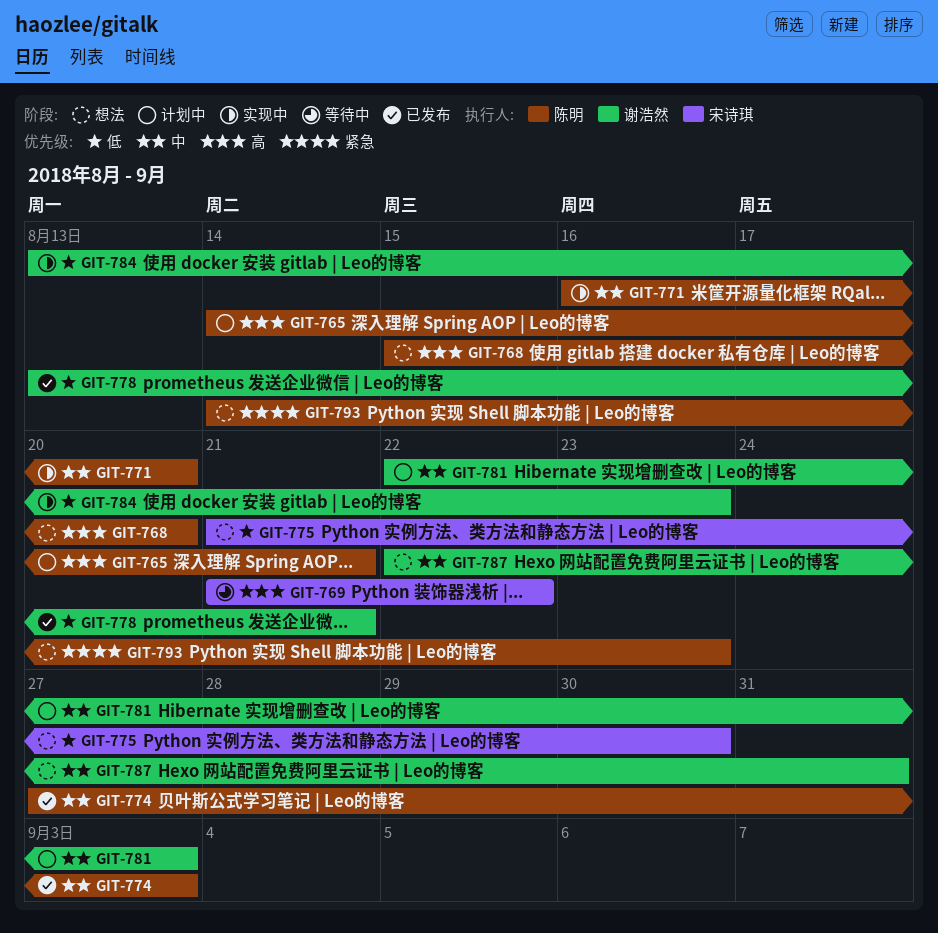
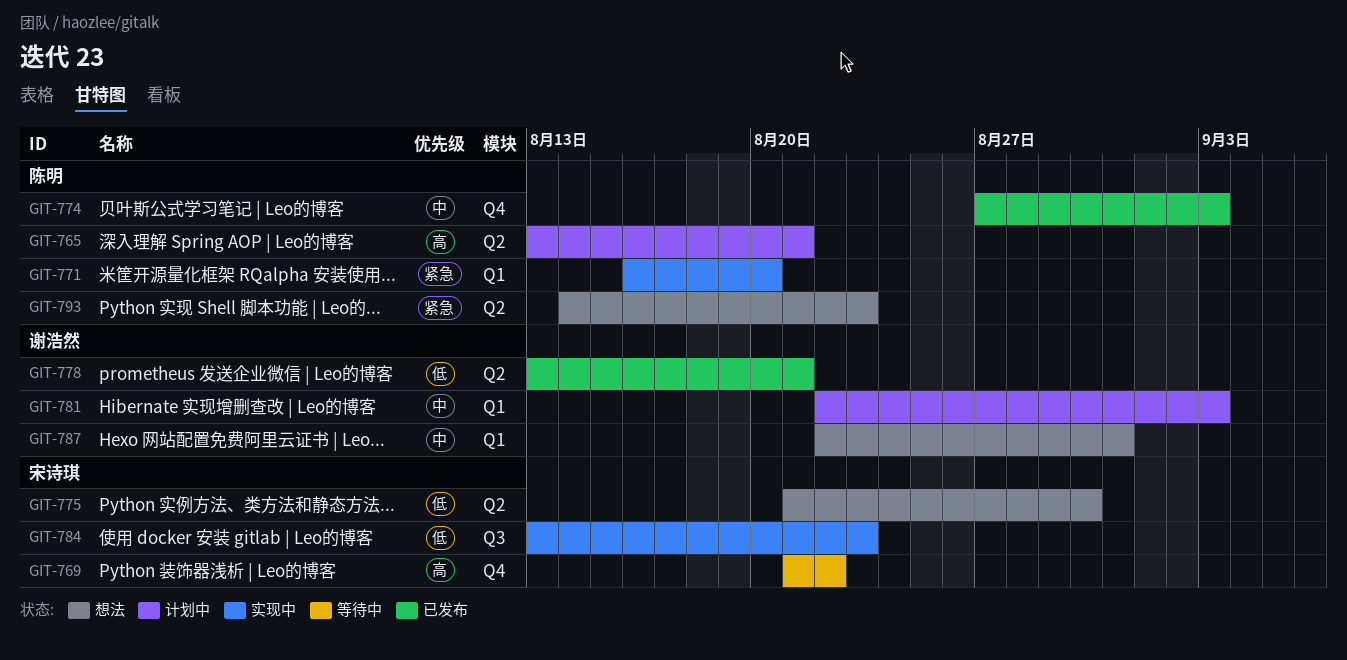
GIT-765, start: Aug 14 -> Aug 13
GIT-768: present -> none
GIT-771, priority: 中 -> 紧急
GIT-784, owner: 谢浩然 -> 宋诗琪

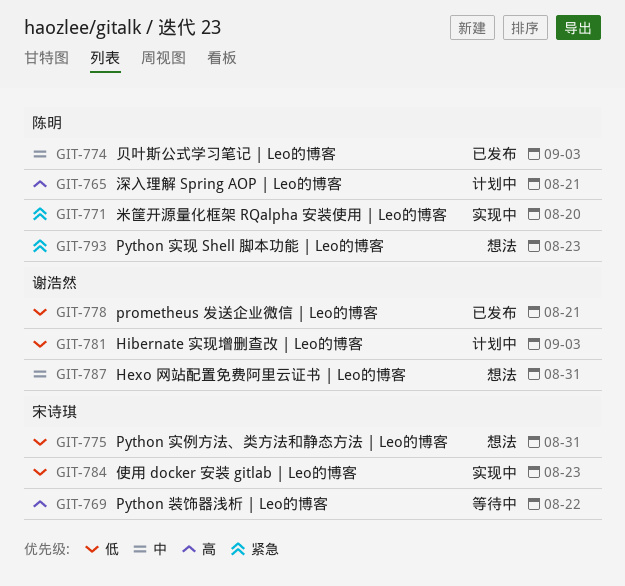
GIT-775, due: Aug 30 -> Aug 31
GIT-781, priority: 中 -> 低

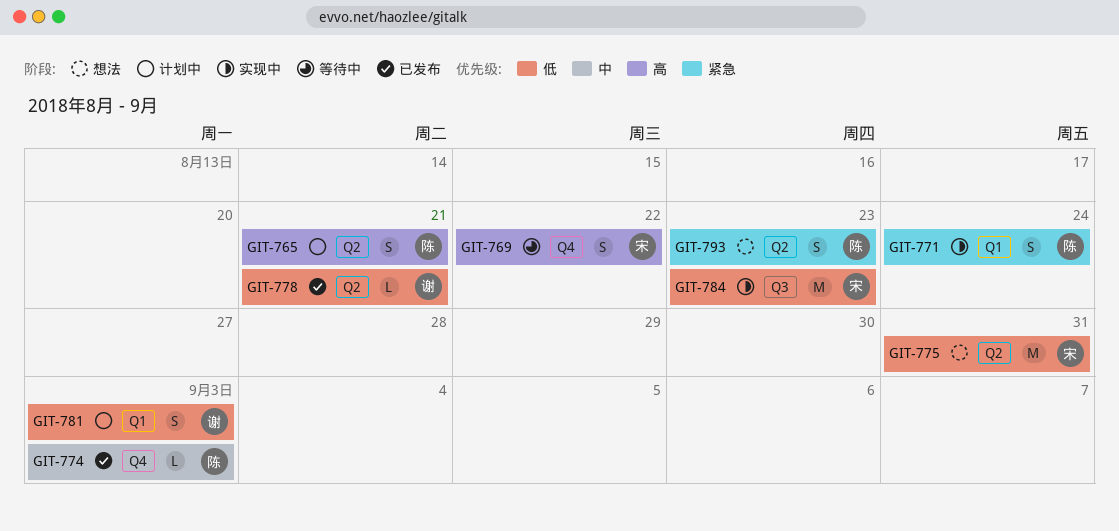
GIT-771, due: Aug 20 -> Aug 24
GIT-787: present -> none

